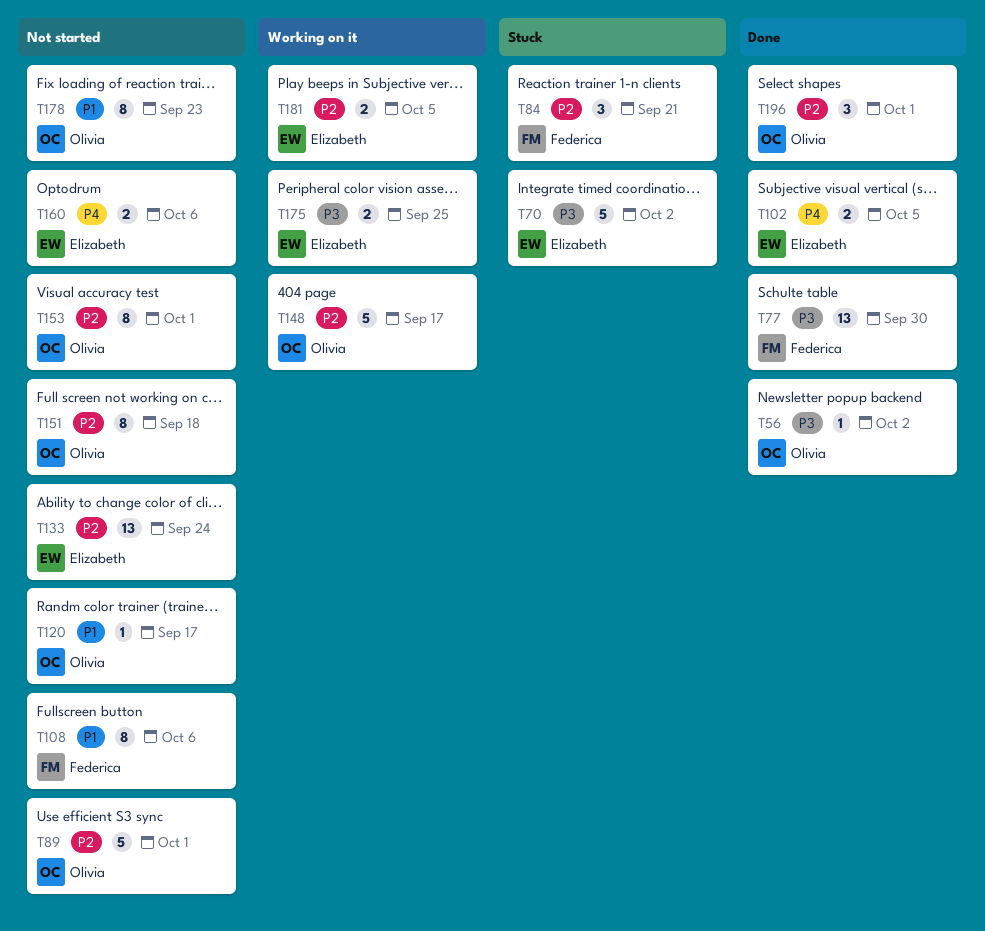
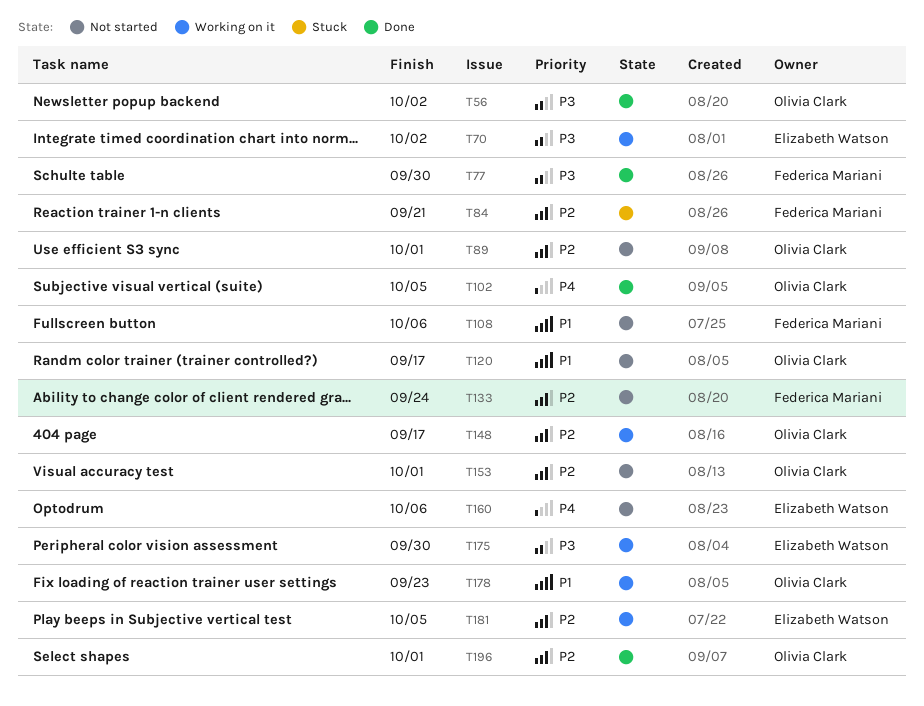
T70, status: Stuck -> Working on it
T102, owner: Elizabeth Watson -> Olivia Clark
T133, owner: Elizabeth Watson -> Federica Mariani
T151: present -> none
T175, due: Sep 25 -> Sep 30
T178, status: Not started -> Working on it

